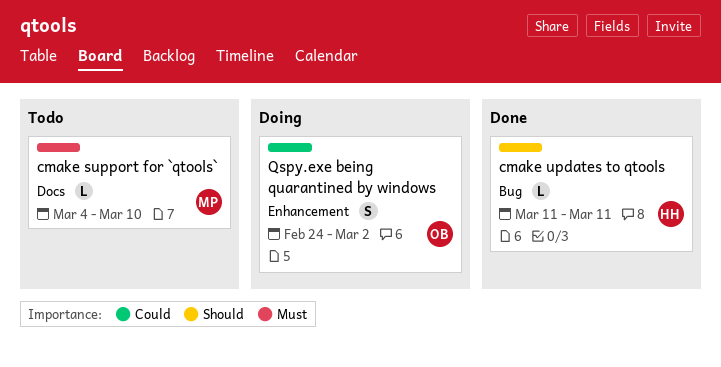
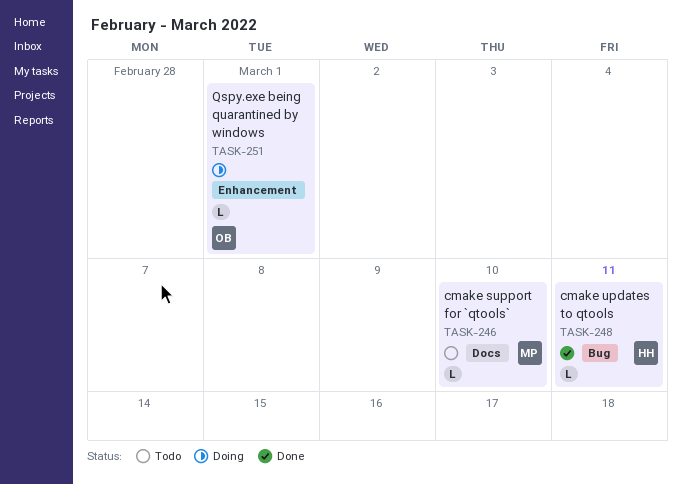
Qspy.exe being quarantined by windows, estimate: S -> L
Qspy.exe being quarantined by windows, due: Mar 2 -> Mar 1

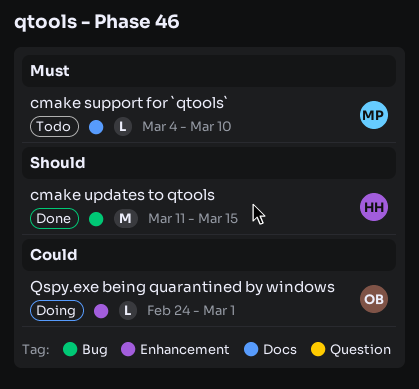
cmake updates to qtools, estimate: L -> M
cmake updates to qtools, due: Mar 11 -> Mar 15

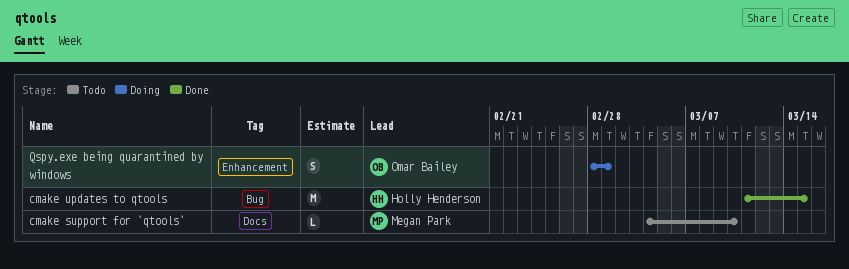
Qspy.exe being quarantined by windows, estimate: L -> S
Qspy.exe being quarantined by windows, start: Feb 24 -> Feb 28

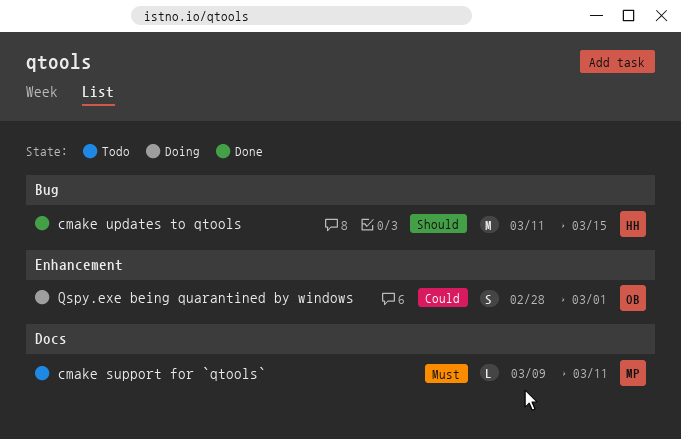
cmake support for `qtools`, start: Mar 4 -> Mar 9
cmake support for `qtools`, due: Mar 10 -> Mar 11

